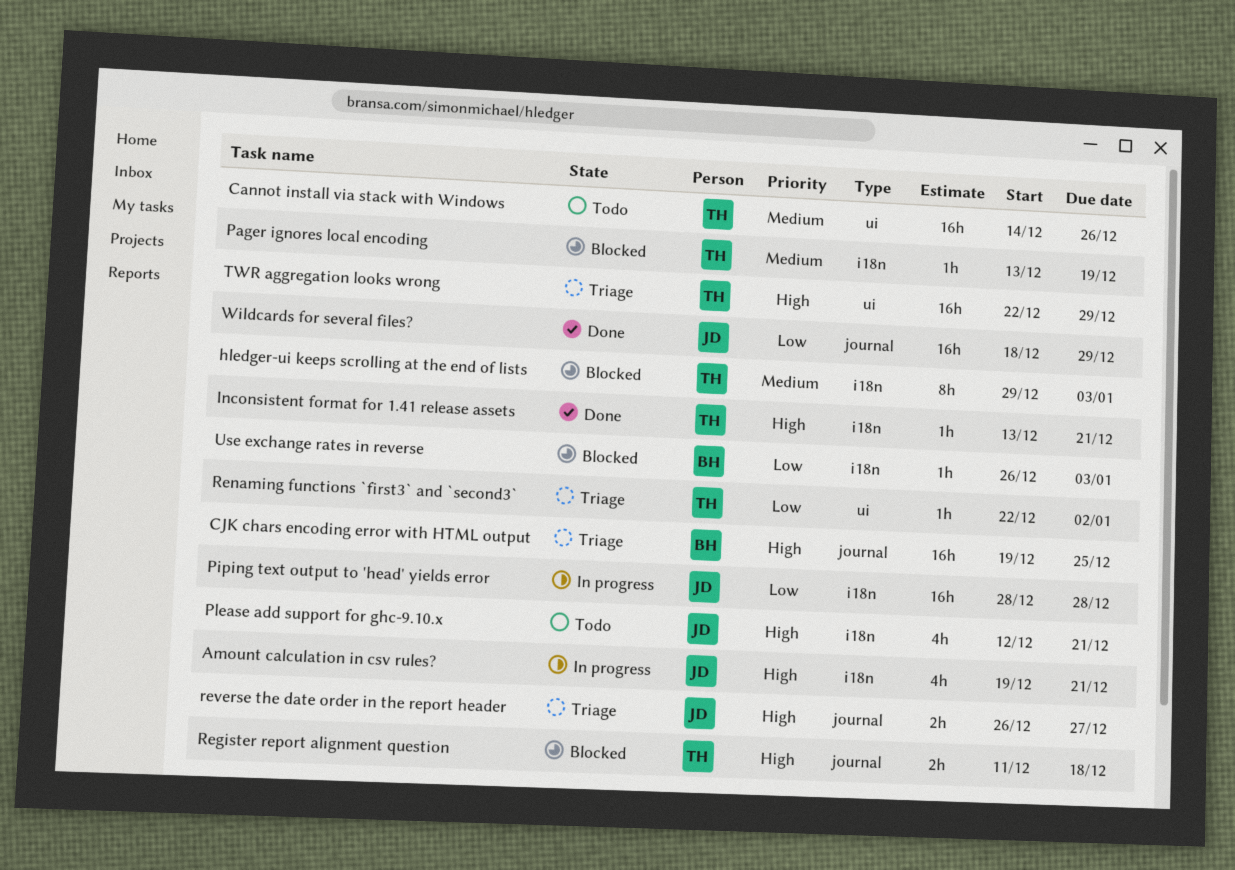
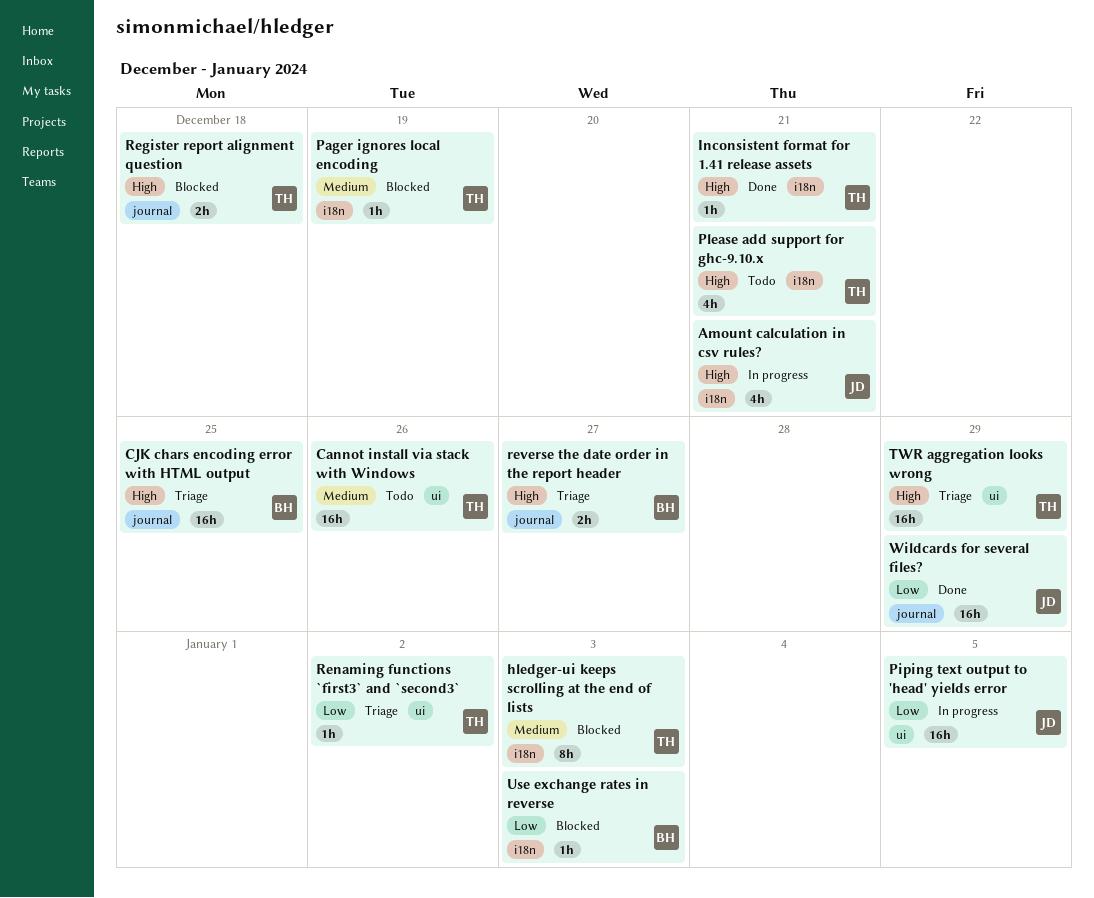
Piping text output to 'head' yields error, label: i18n -> ui
Piping text output to 'head' yields error, due: Dec 28 -> Jan 5
Please add support for ghc-9.10.x, owner: JD -> TH
reverse the date order in the report header, owner: JD -> BH

